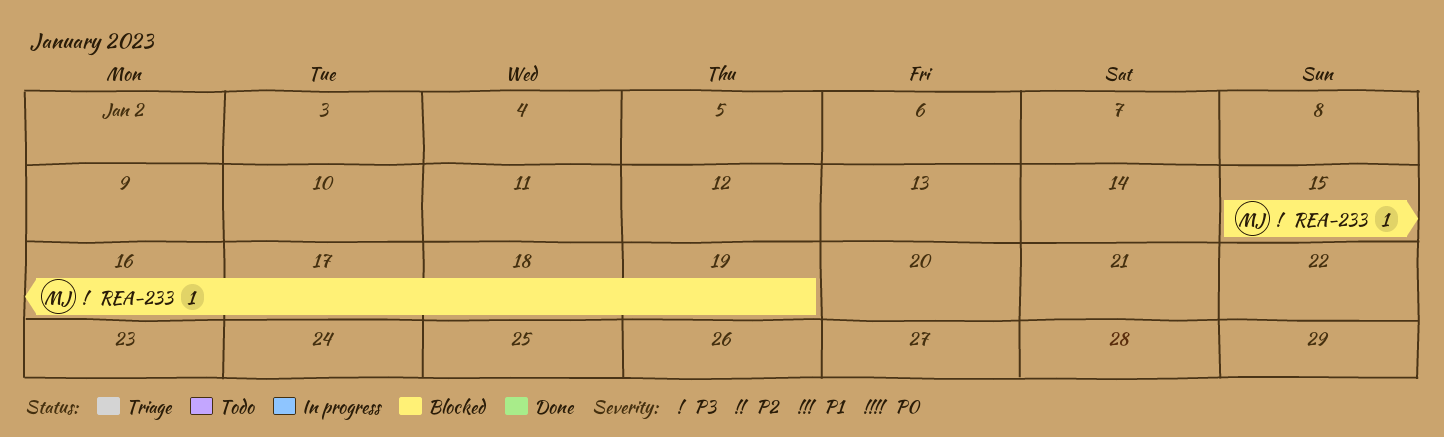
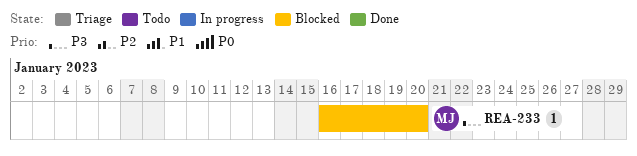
REA-233, start: Jan 15 -> Jan 16
REA-233, due: Jan 19 -> Jan 20

